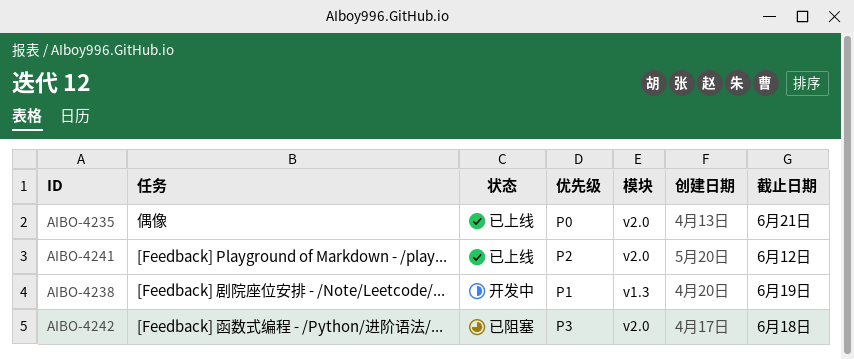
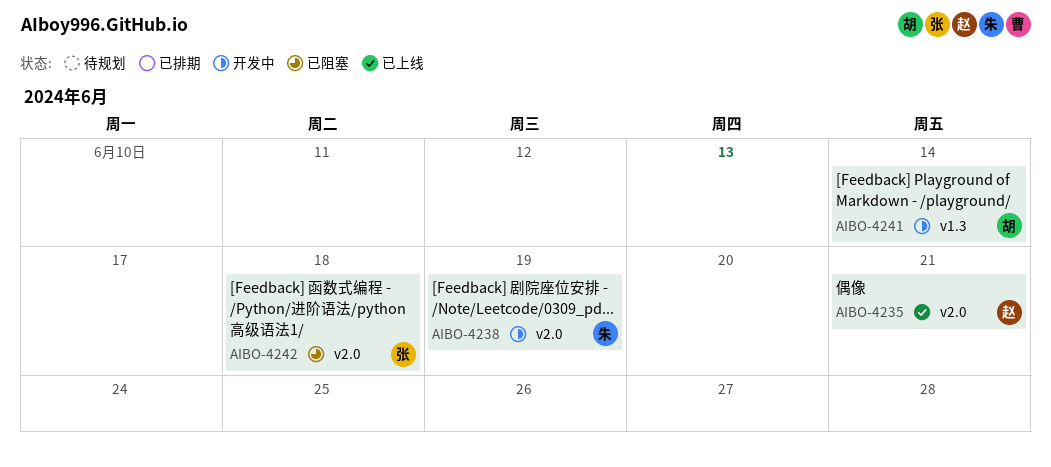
AIBO-4238, label: v1.3 -> v2.0
AIBO-4241, status: 已上线 -> 开发中
AIBO-4241, label: v2.0 -> v1.3
AIBO-4241, due: Jun 12 -> Jun 14

